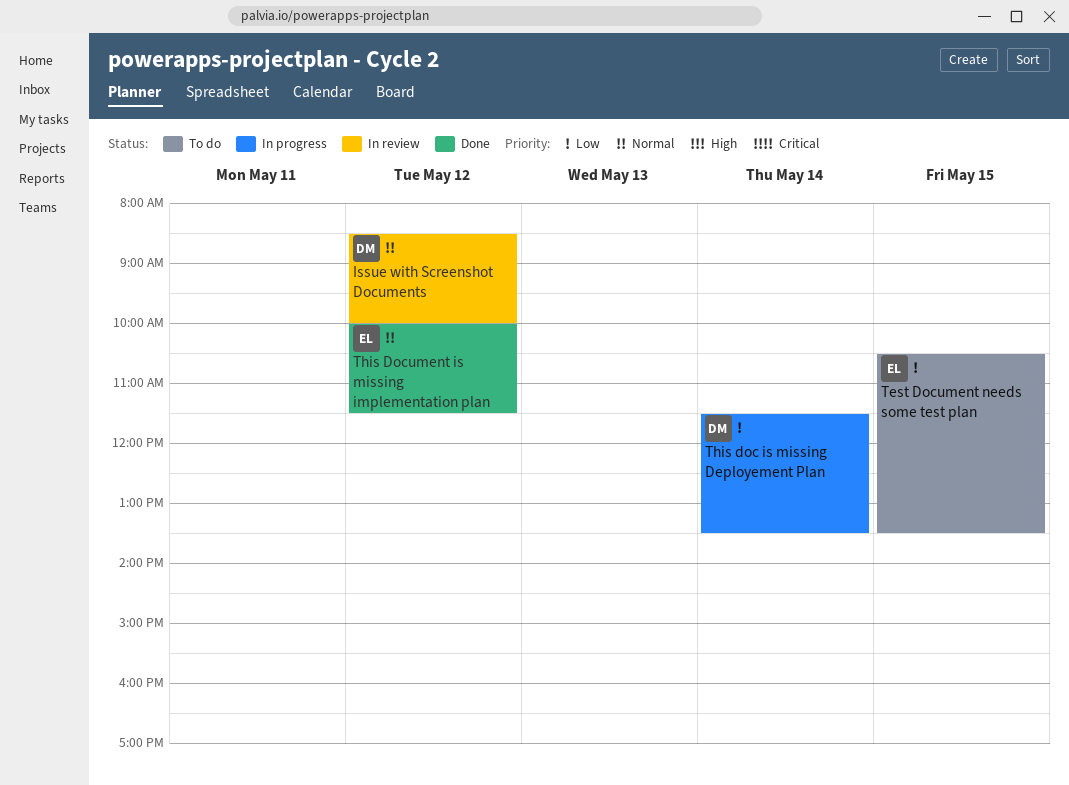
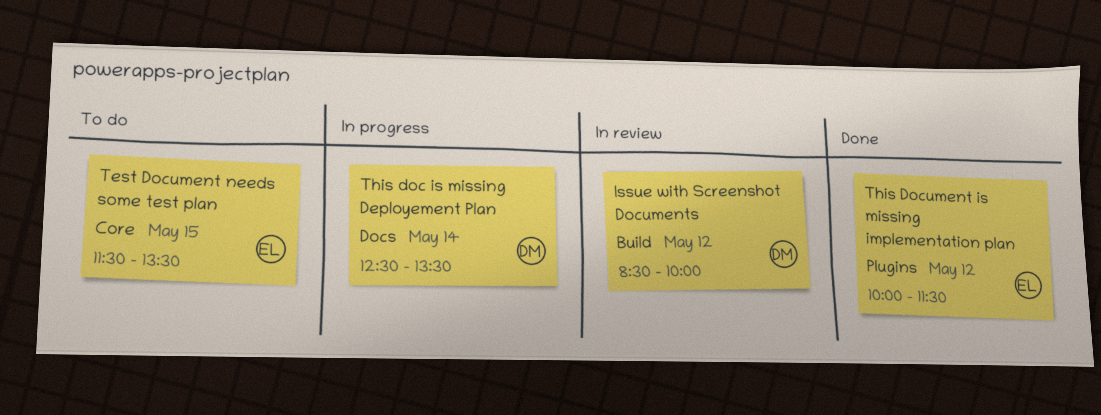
Test Document needs some test plan, begins: 10:30 -> 11:30
This doc is missing Deployement Plan, begins: 11:30 -> 12:30

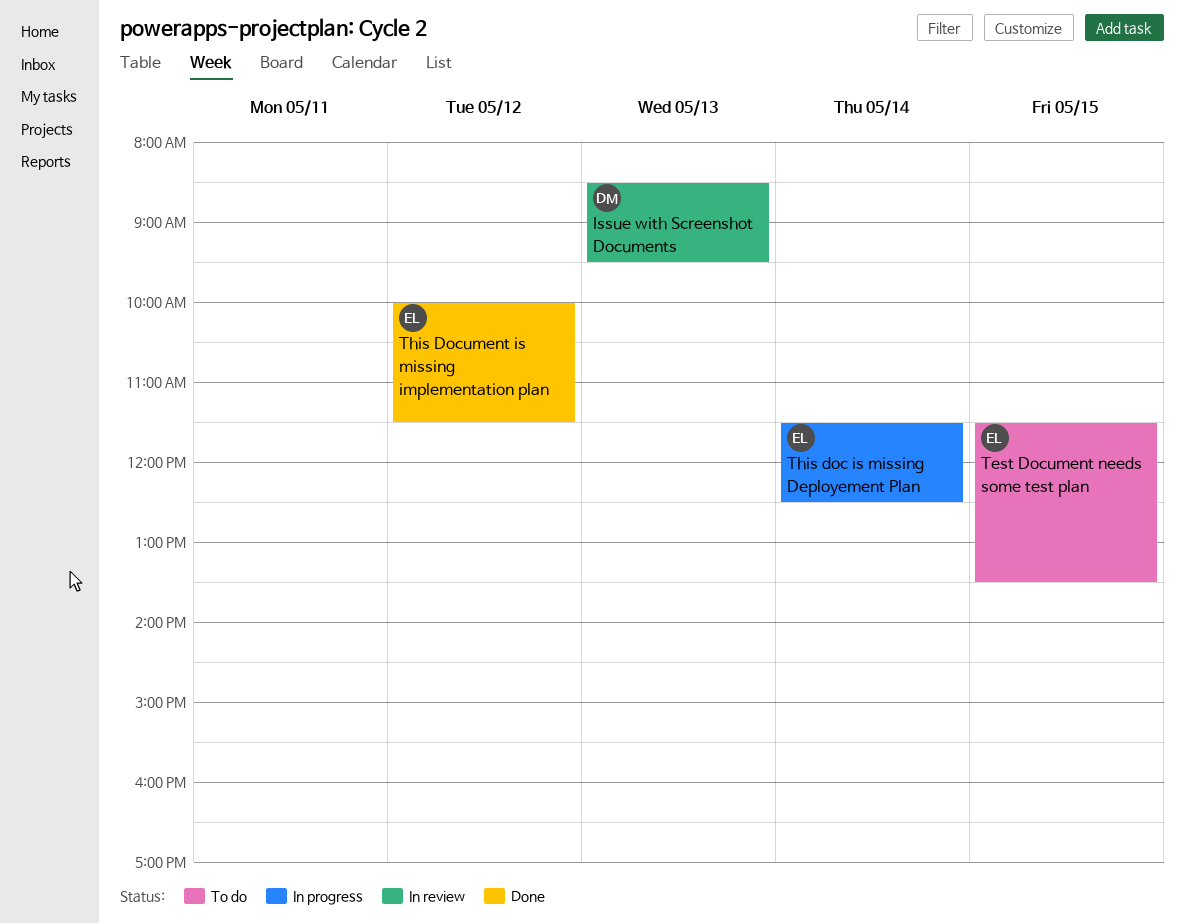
Issue with Screenshot Documents, day: May 12 -> May 13
Issue with Screenshot Documents, ends: 10:00 -> 09:30
This doc is missing Deployement Plan, owner: DM -> EL
This doc is missing Deployement Plan, begins: 12:30 -> 11:30
This doc is missing Deployement Plan, ends: 13:30 -> 12:30

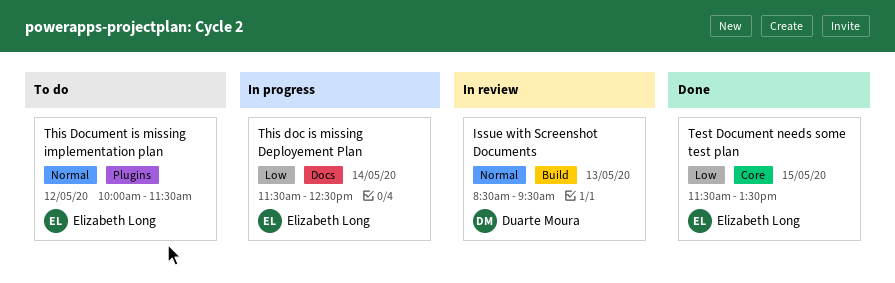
Test Document needs some test plan, status: To do -> Done
This Document is missing implementation plan, status: Done -> To do

